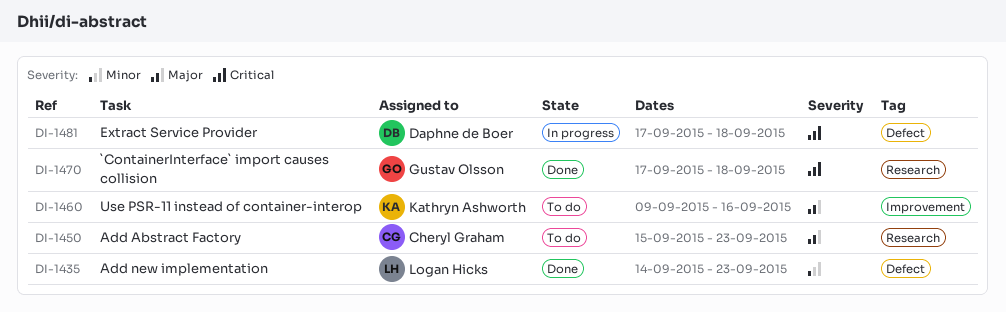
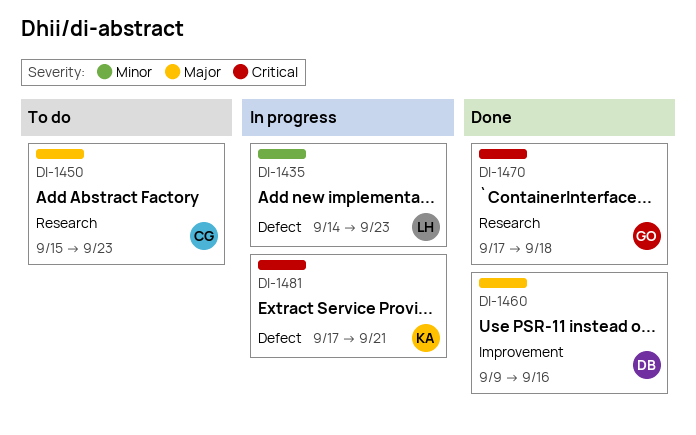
DI-1435, status: Done -> In progress
DI-1460, status: To do -> Done
DI-1460, owner: Kathryn Ashworth -> Daphne de Boer
DI-1481, owner: Daphne de Boer -> Kathryn Ashworth
DI-1481, due: Sep 18 -> Sep 21

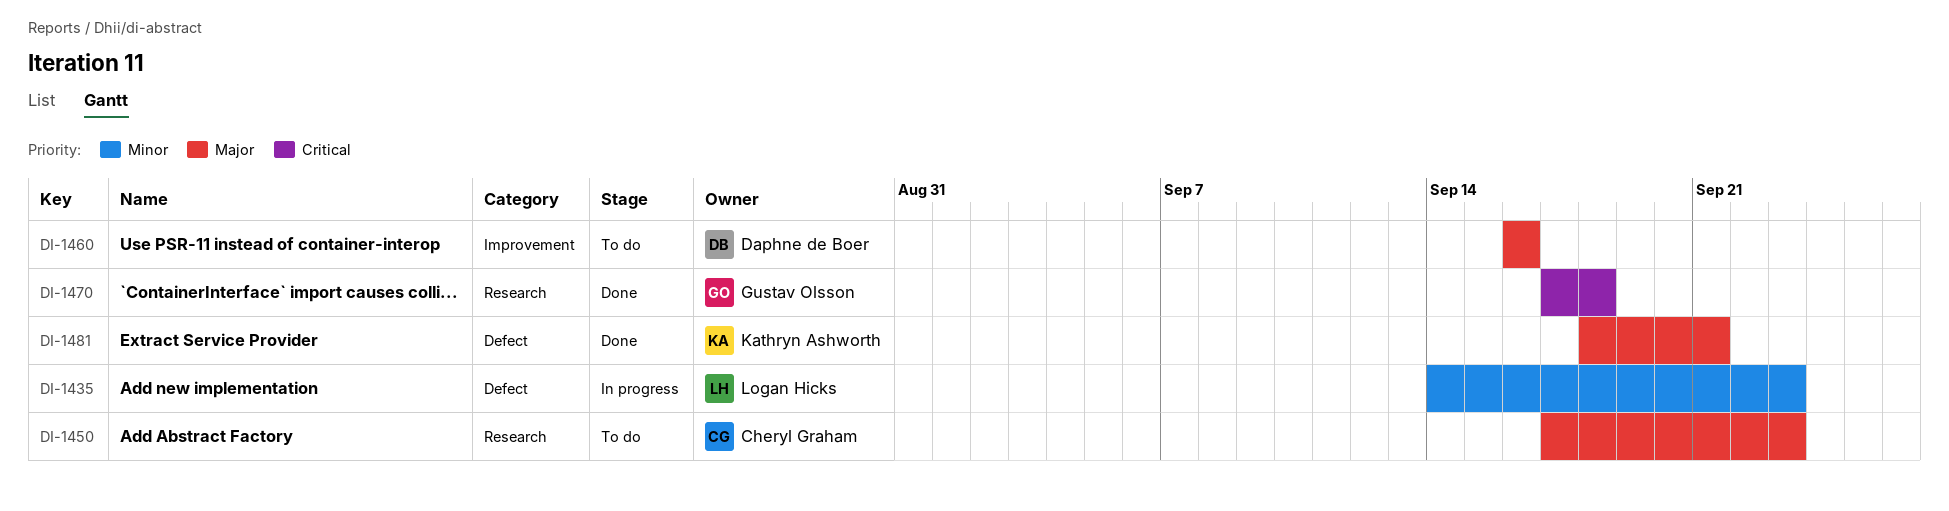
DI-1450, start: Sep 15 -> Sep 17
DI-1460, status: Done -> To do
DI-1460, start: Sep 9 -> Sep 16
DI-1481, status: In progress -> Done
DI-1481, priority: Critical -> Major
DI-1481, start: Sep 17 -> Sep 18

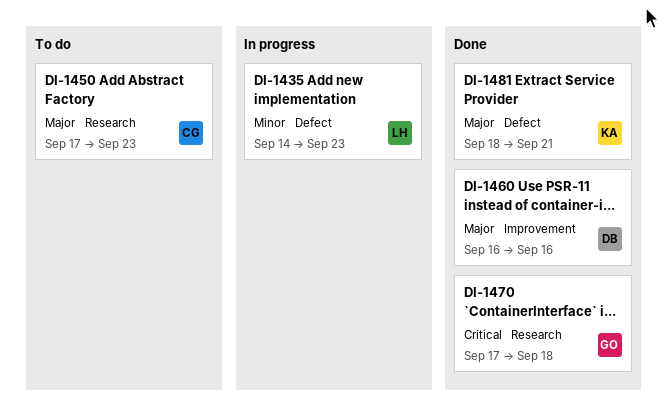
DI-1460, status: To do -> Done

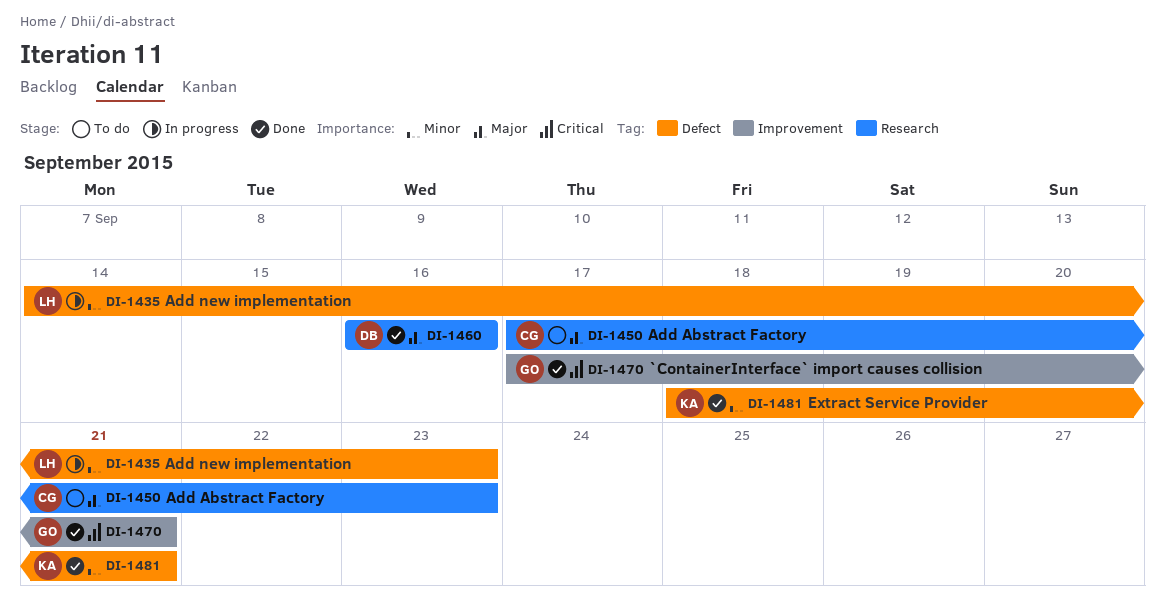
DI-1460, label: Improvement -> Research
DI-1470, label: Research -> Improvement
DI-1470, due: Sep 18 -> Sep 21
DI-1481, priority: Major -> Minor

